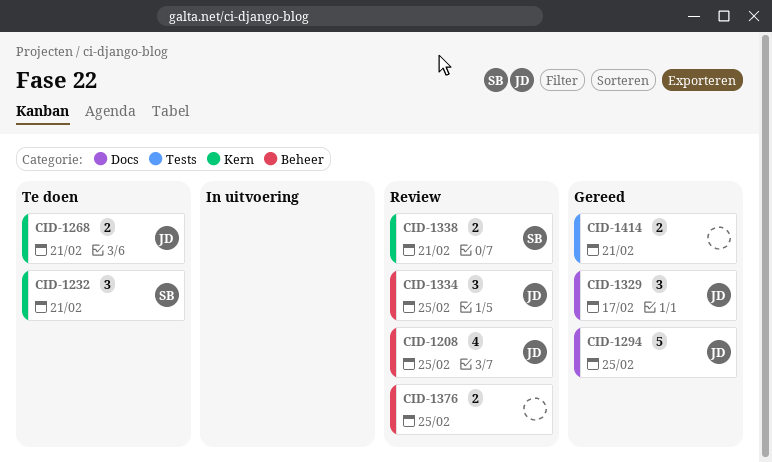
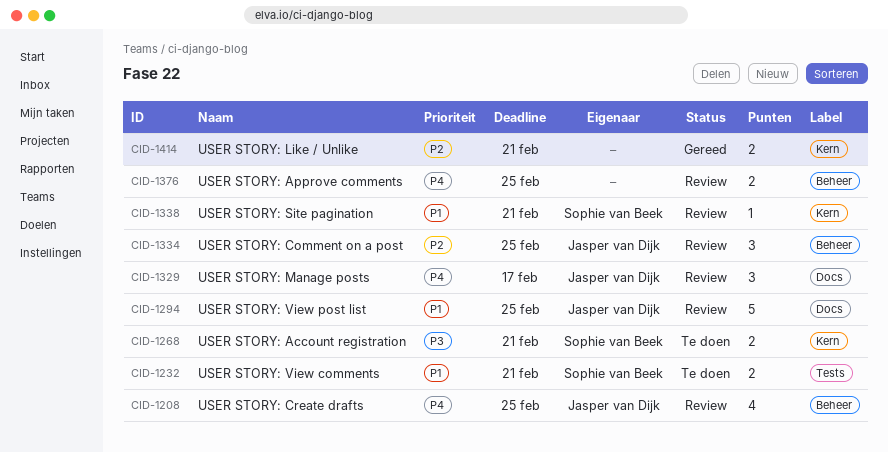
CID-1232, label: Kern -> Tests
CID-1232, estimate: 3 -> 2
CID-1268, owner: Jasper van Dijk -> Sophie van Beek
CID-1294, status: Gereed -> Review
CID-1329, status: Gereed -> Review
CID-1338, estimate: 2 -> 1
CID-1414, label: Tests -> Kern

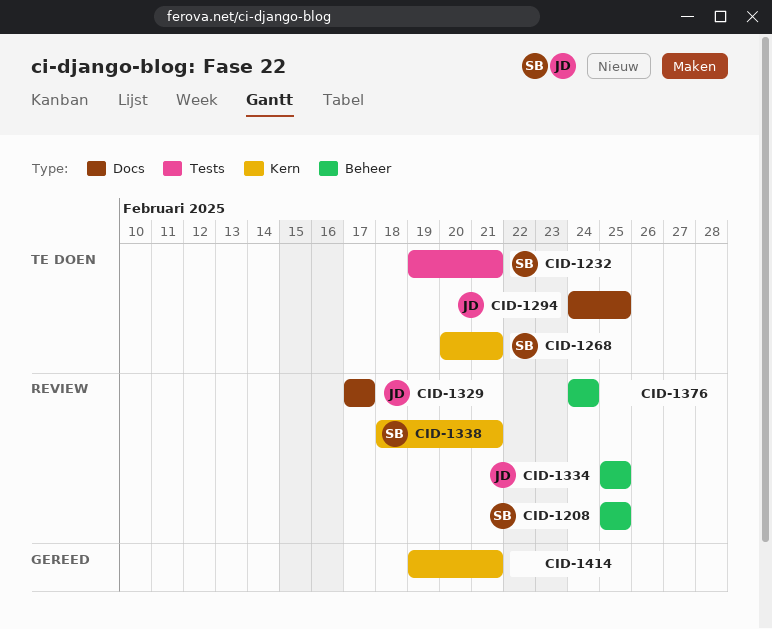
CID-1208, owner: Jasper van Dijk -> Sophie van Beek
CID-1294, status: Review -> Te doen
CID-1376, due: Feb 25 -> Feb 24

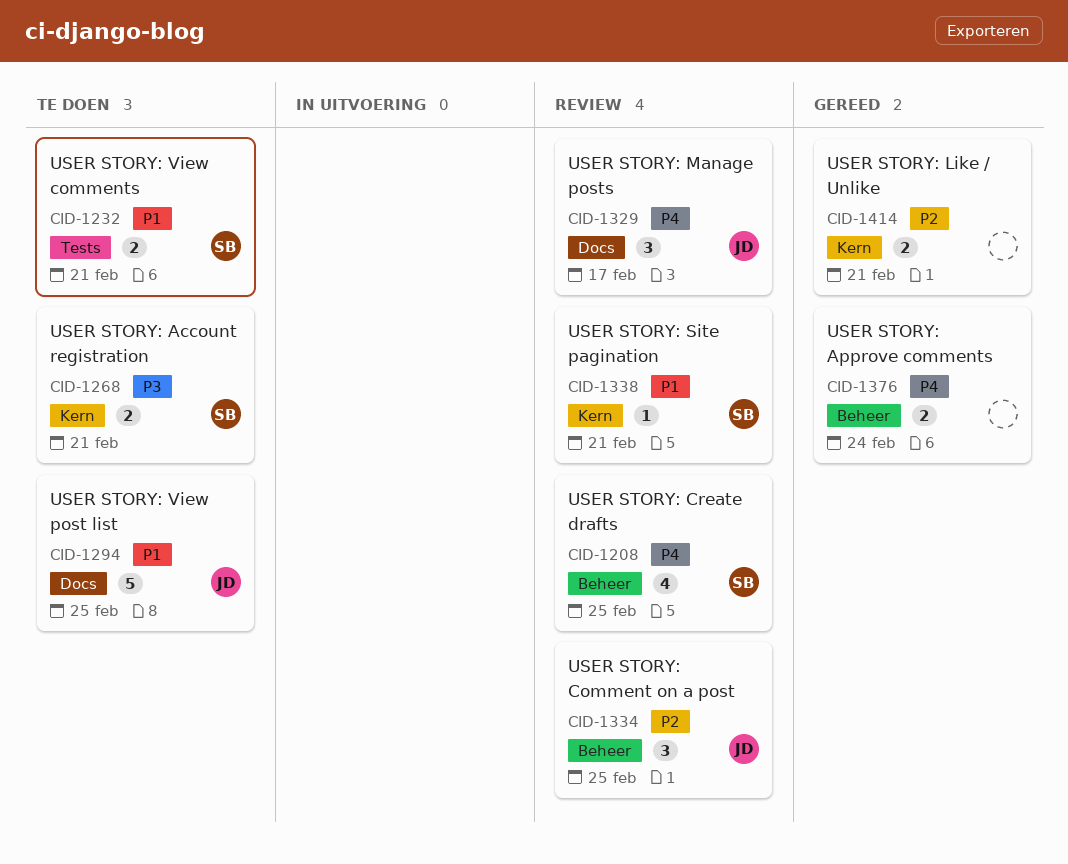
CID-1376, status: Review -> Gereed

